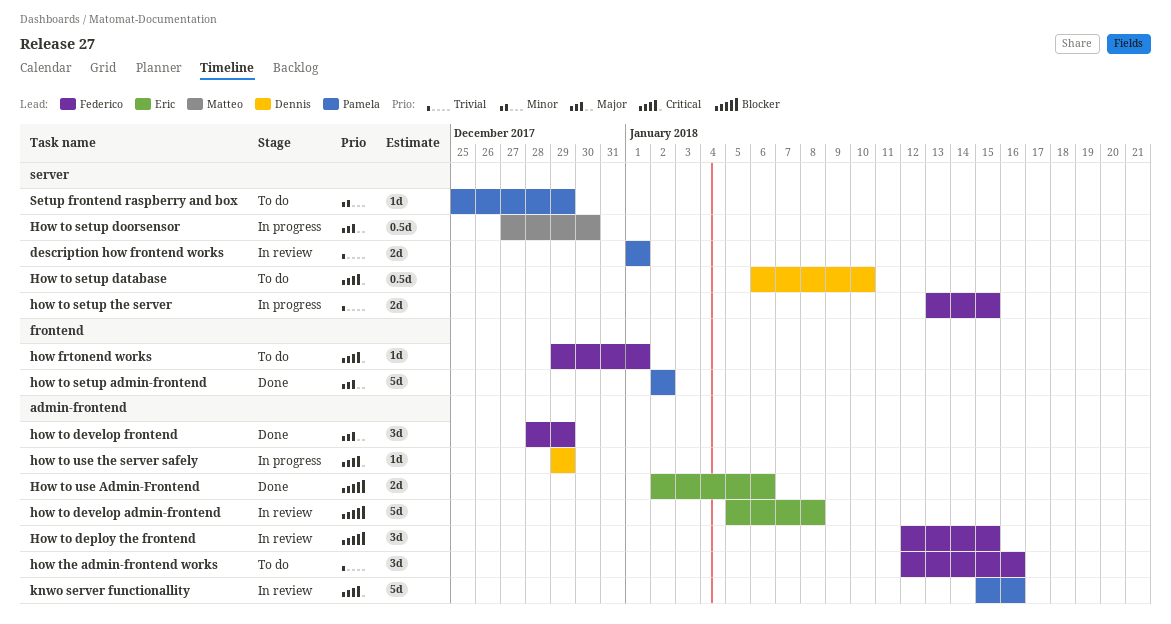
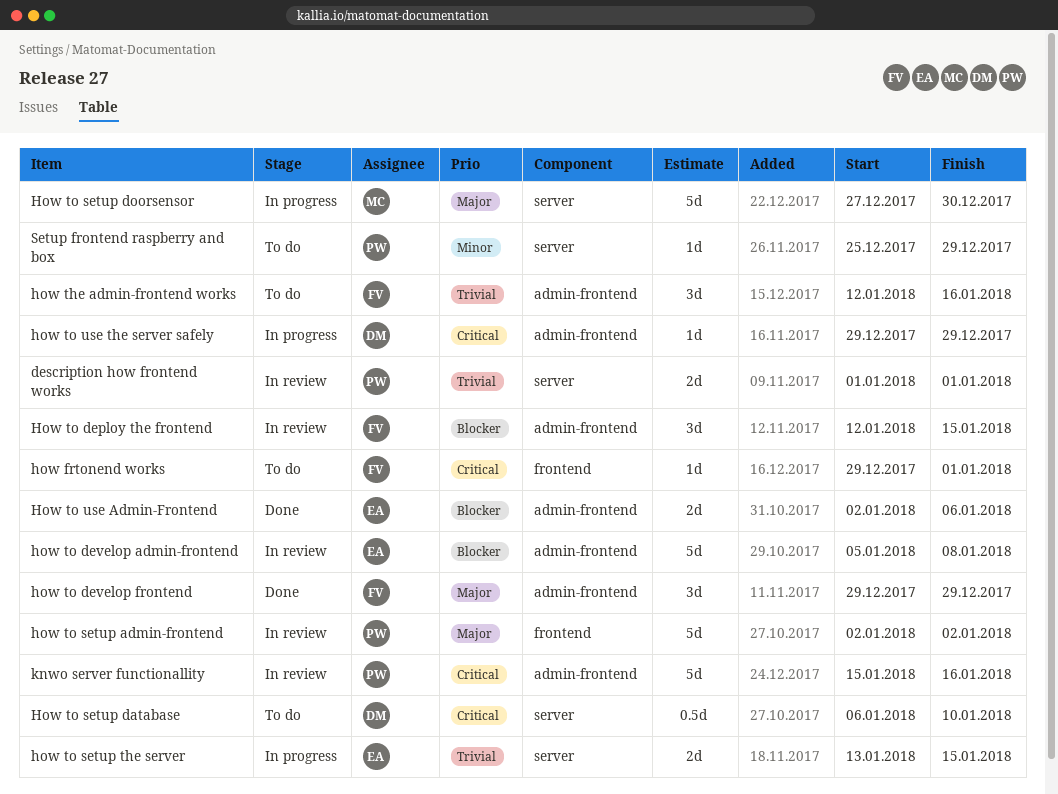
how to develop frontend, start: Dec 28 -> Dec 29
how to setup admin-frontend, status: Done -> In review
How to setup doorsensor, estimate: 0.5d -> 5d
how to setup the server, owner: Federico -> Eric

